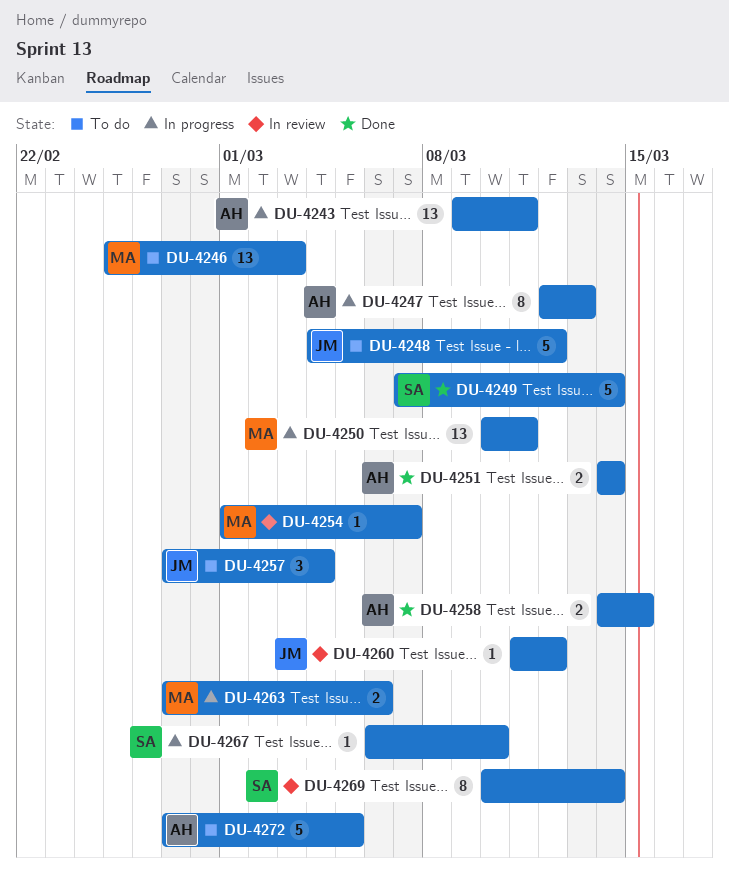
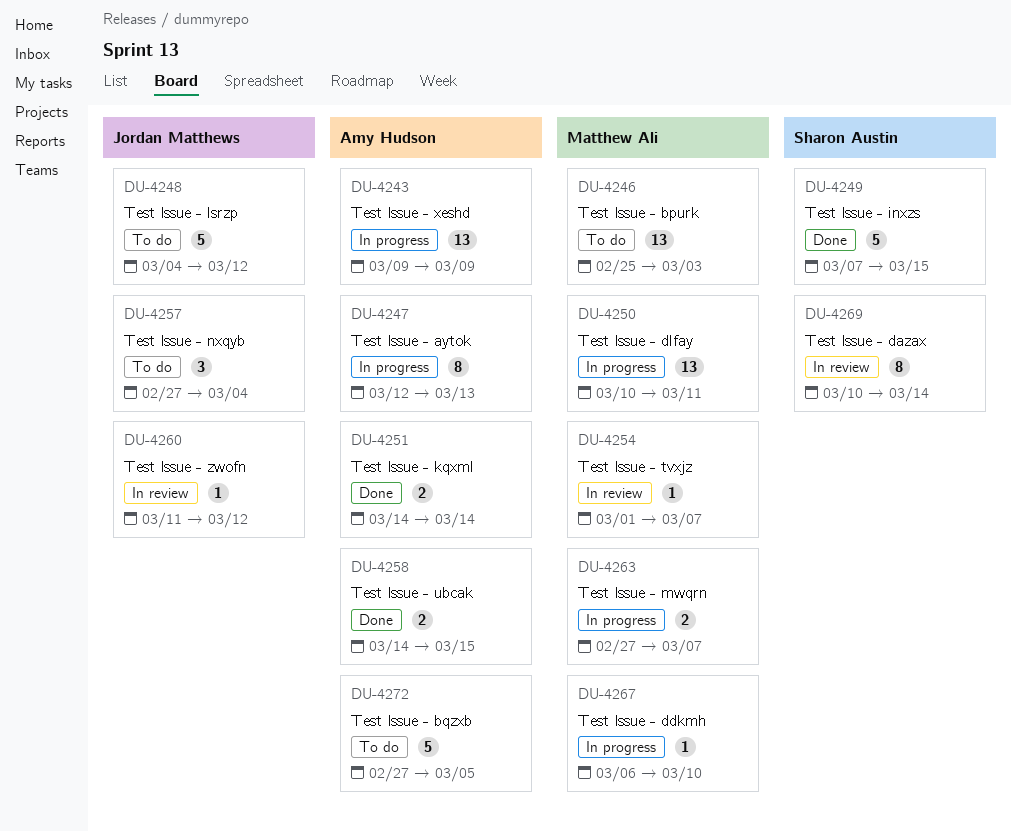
DU-4243, due: Mar 11 -> Mar 9
DU-4249, due: Mar 14 -> Mar 15
DU-4263, due: Mar 6 -> Mar 7
DU-4267, owner: Sharon Austin -> Matthew Ali

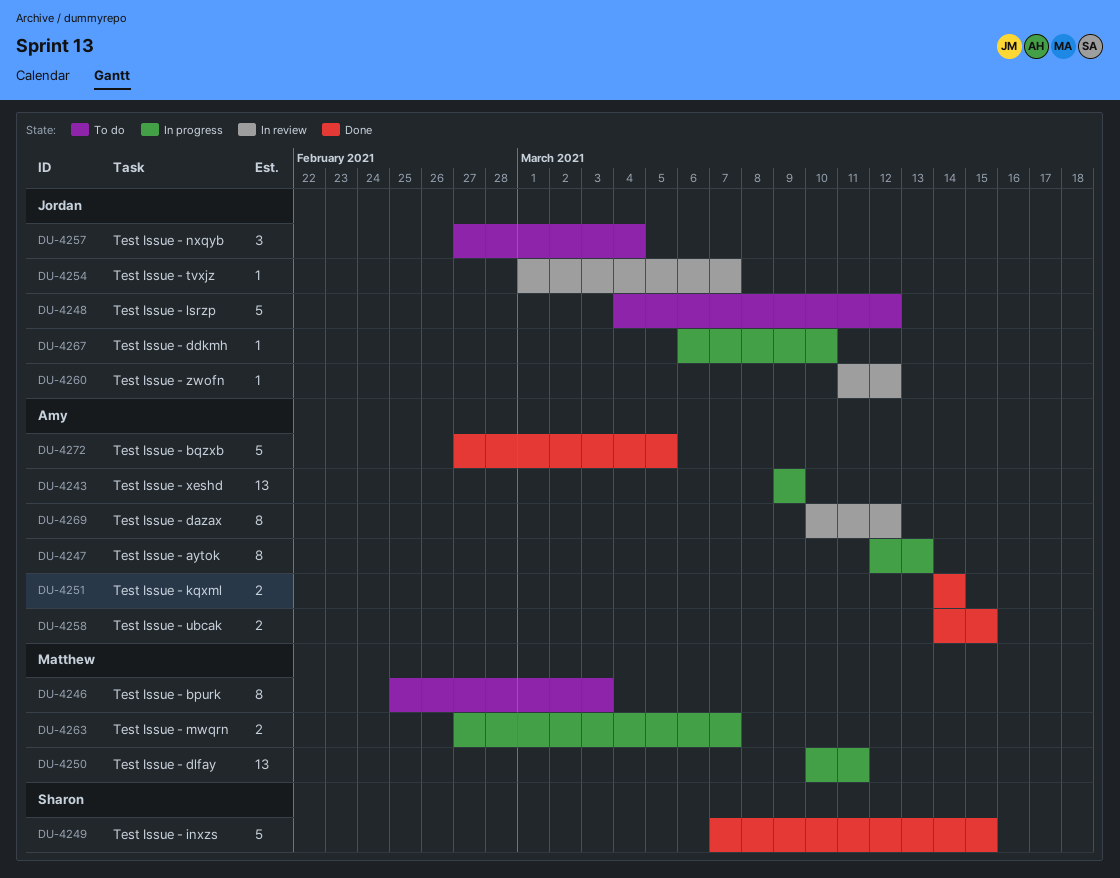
DU-4246, estimate: 13 -> 8
DU-4254, owner: Matthew Ali -> Jordan Matthews
DU-4267, owner: Matthew Ali -> Jordan Matthews
DU-4269, owner: Sharon Austin -> Amy Hudson
DU-4269, due: Mar 14 -> Mar 12
DU-4272, status: To do -> Done

